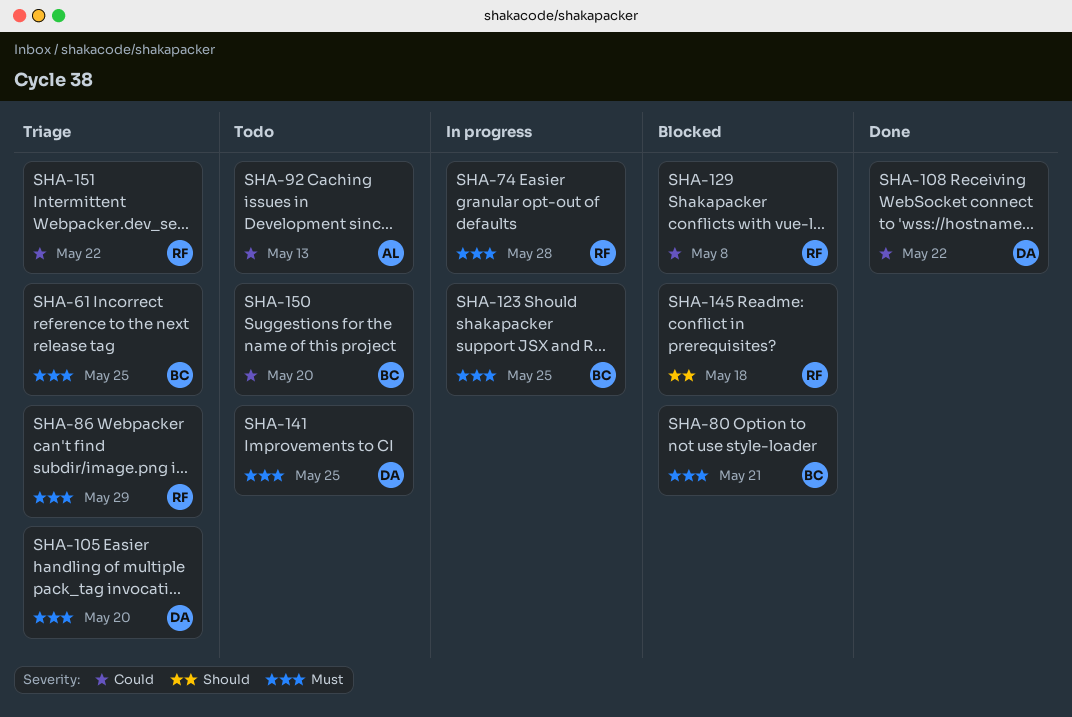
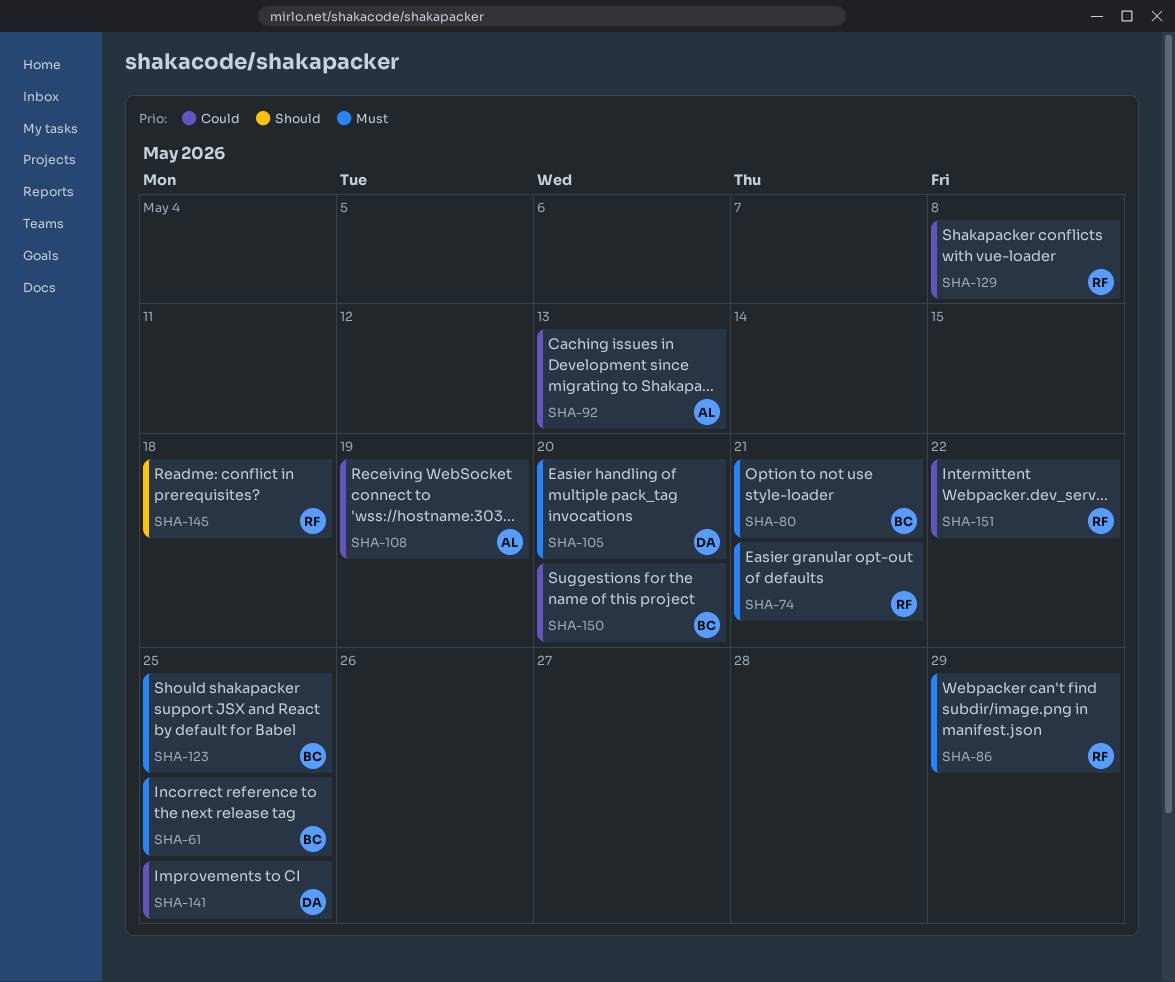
SHA-74, due: May 28 -> May 21
SHA-108, owner: DA -> AL
SHA-108, due: May 22 -> May 19
SHA-141, priority: Must -> Could

